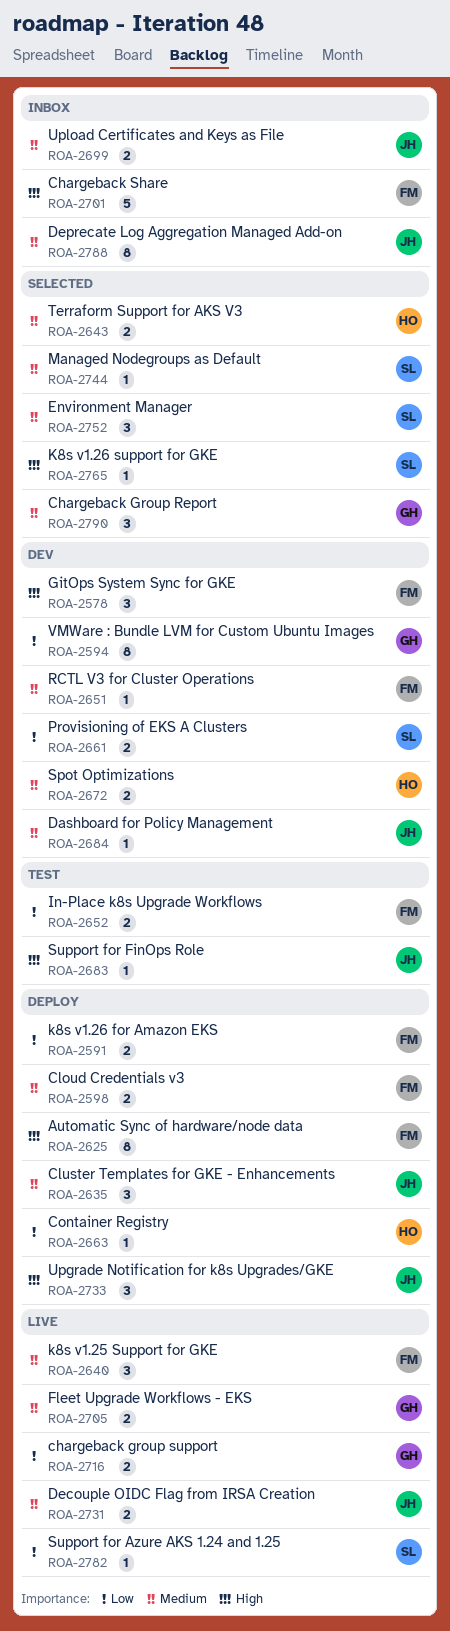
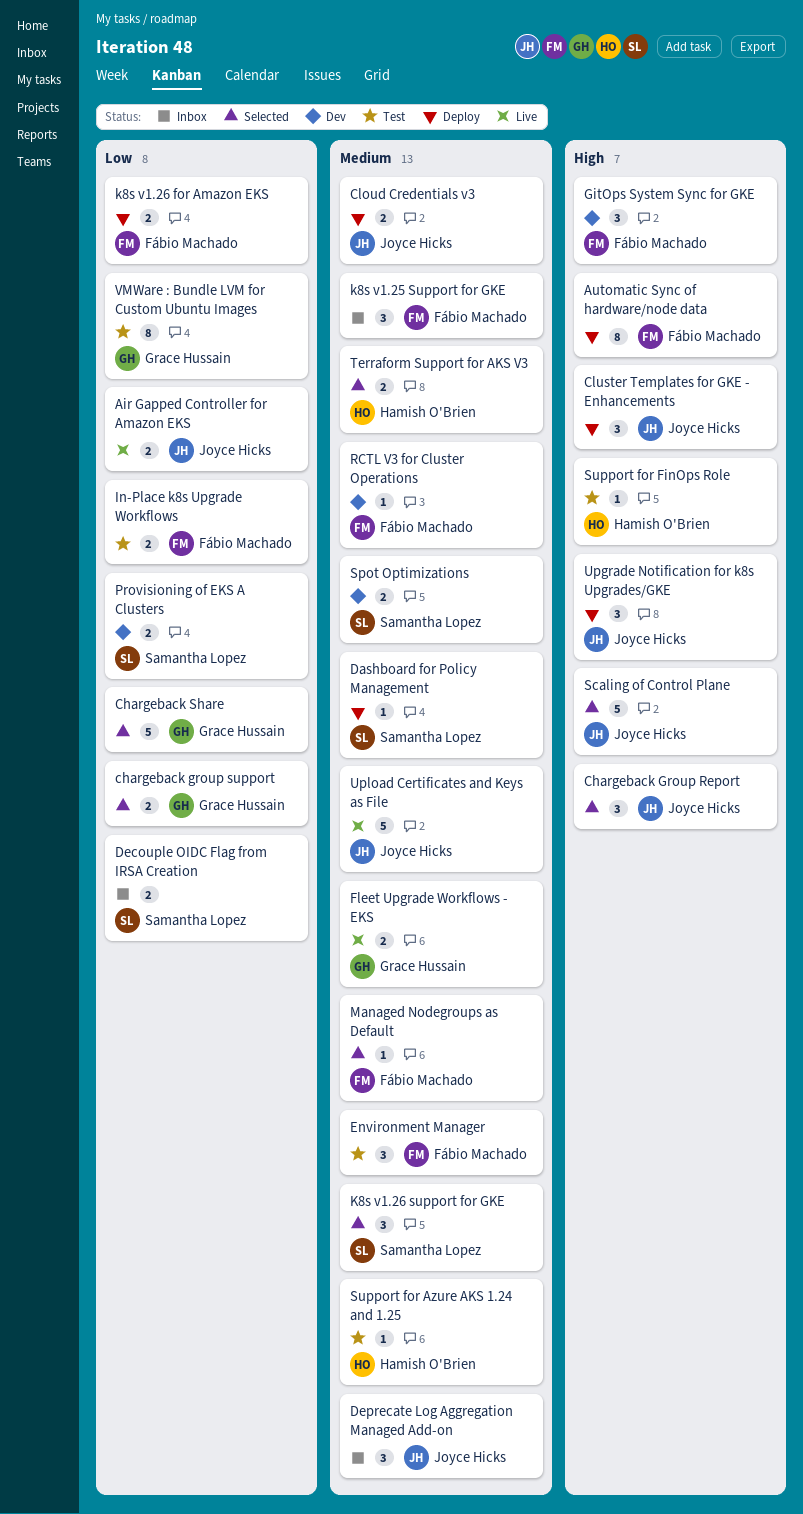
Air Gapped Controller for Amazon EKS: none -> present
Chargeback Group Report, owner: Grace Hussain -> Joyce Hicks
Chargeback Group Report, priority: Medium -> High
chargeback group support, status: Live -> Selected
Chargeback Share, status: Inbox -> Selected
Chargeback Share, owner: Fábio Machado -> Grace Hussain
Chargeback Share, priority: High -> Low
Cloud Credentials v3, owner: Fábio Machado -> Joyce Hicks
Cluster Templates for GKE - Enhancements, priority: Medium -> High
Container Registry: present -> none
Dashboard for Policy Management, status: Dev -> Deploy
Dashboard for Policy Management, owner: Joyce Hicks -> Samantha Lopez
Decouple OIDC Flag from IRSA Creation, status: Live -> Inbox
Decouple OIDC Flag from IRSA Creation, owner: Joyce Hicks -> Samantha Lopez
Decouple OIDC Flag from IRSA Creation, priority: Medium -> Low
Deprecate Log Aggregation Managed Add-on, estimate: 8 -> 3
Environment Manager, status: Selected -> Test
Environment Manager, owner: Samantha Lopez -> Fábio Machado
k8s v1.25 Support for GKE, status: Live -> Inbox
K8s v1.26 support for GKE, priority: High -> Medium
K8s v1.26 support for GKE, estimate: 1 -> 3
Managed Nodegroups as Default, owner: Samantha Lopez -> Fábio Machado
Scaling of Control Plane: none -> present
Spot Optimizations, owner: Hamish O'Brien -> Samantha Lopez
Support for Azure AKS 1.24 and 1.25, status: Live -> Test
Support for Azure AKS 1.24 and 1.25, owner: Samantha Lopez -> Hamish O'Brien
Support for Azure AKS 1.24 and 1.25, priority: Low -> Medium
Support for FinOps Role, owner: Joyce Hicks -> Hamish O'Brien
Upload Certificates and Keys as File, status: Inbox -> Live
Upload Certificates and Keys as File, estimate: 2 -> 5
VMWare : Bundle LVM for Custom Ubuntu Images, status: Dev -> Test

